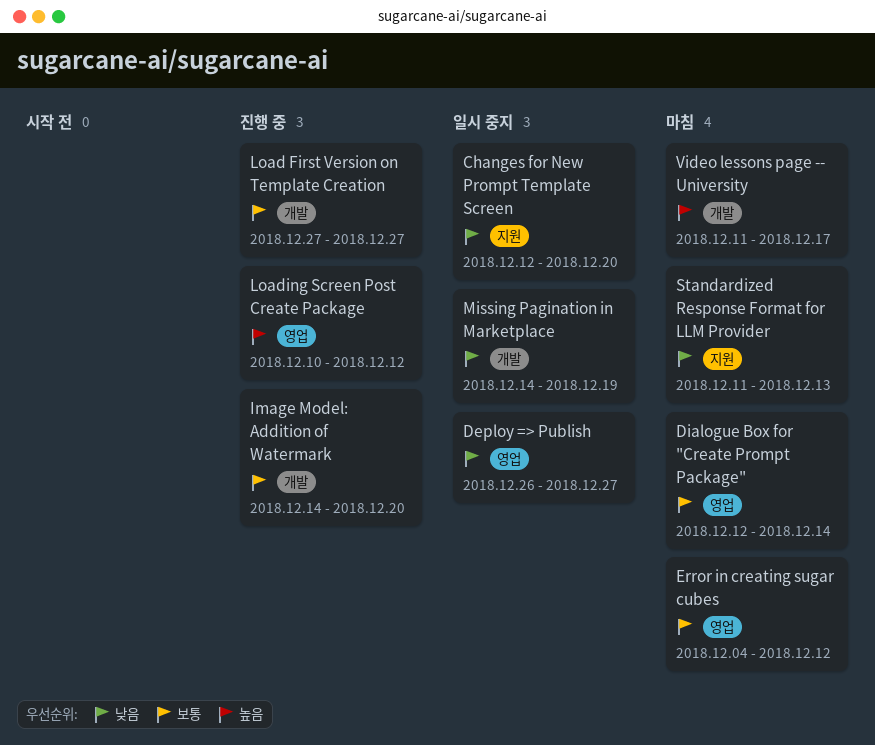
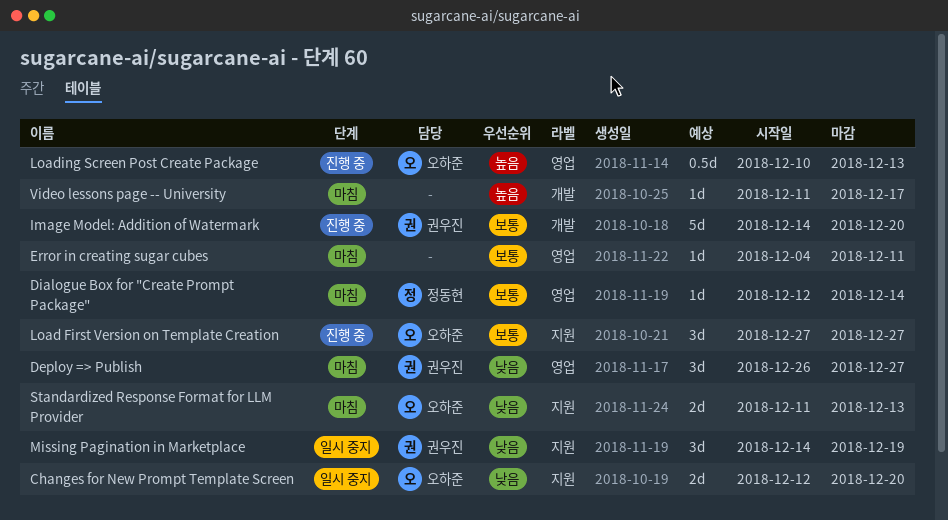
Deploy => Publish, status: 일시 중지 -> 마침
Error in creating sugar cubes, due: Dec 12 -> Dec 11
Load First Version on Template Creation, label: 개발 -> 지원
Loading Screen Post Create Package, due: Dec 12 -> Dec 13
Missing Pagination in Marketplace, label: 개발 -> 지원

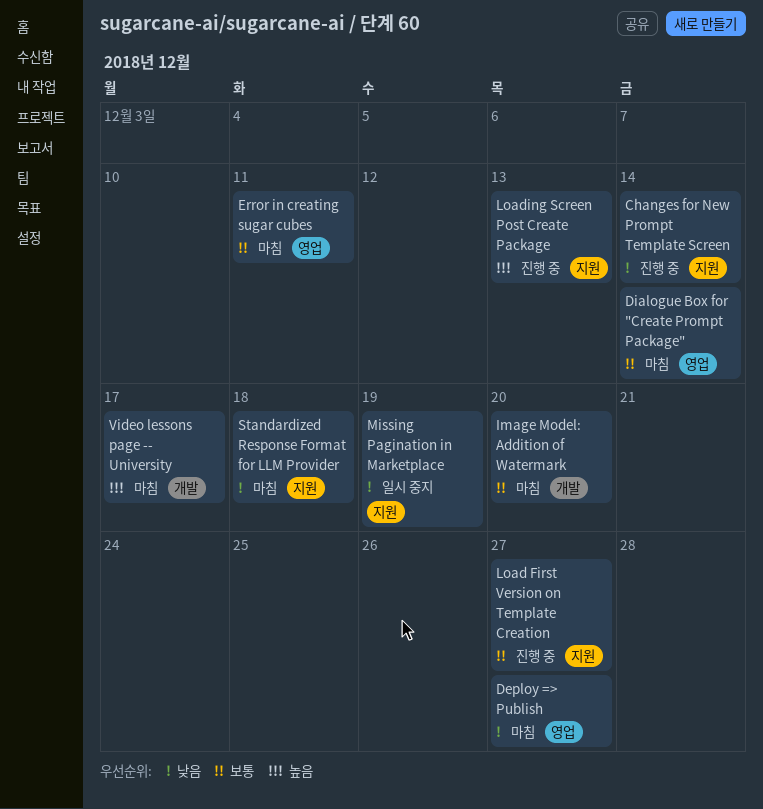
Changes for New Prompt Template Screen, status: 일시 중지 -> 진행 중
Changes for New Prompt Template Screen, due: Dec 20 -> Dec 14
Image Model: Addition of Watermark, status: 진행 중 -> 마침
Loading Screen Post Create Package, label: 영업 -> 지원
Standardized Response Format for LLM Provider, due: Dec 13 -> Dec 18

